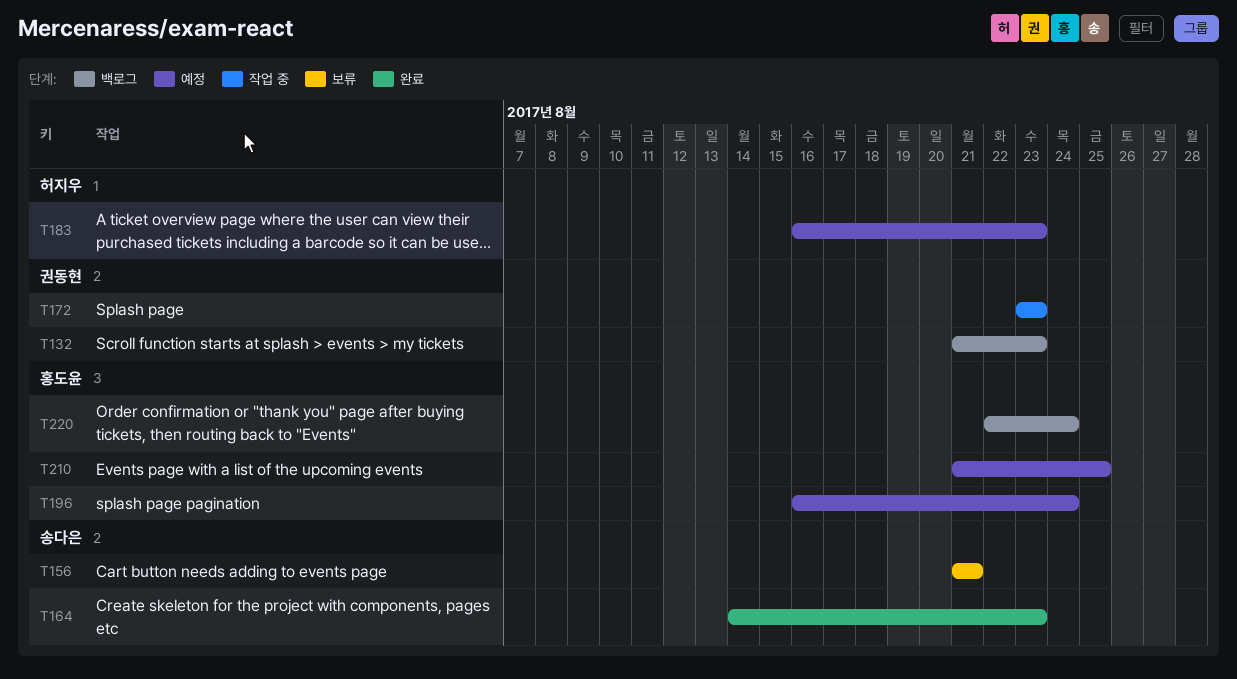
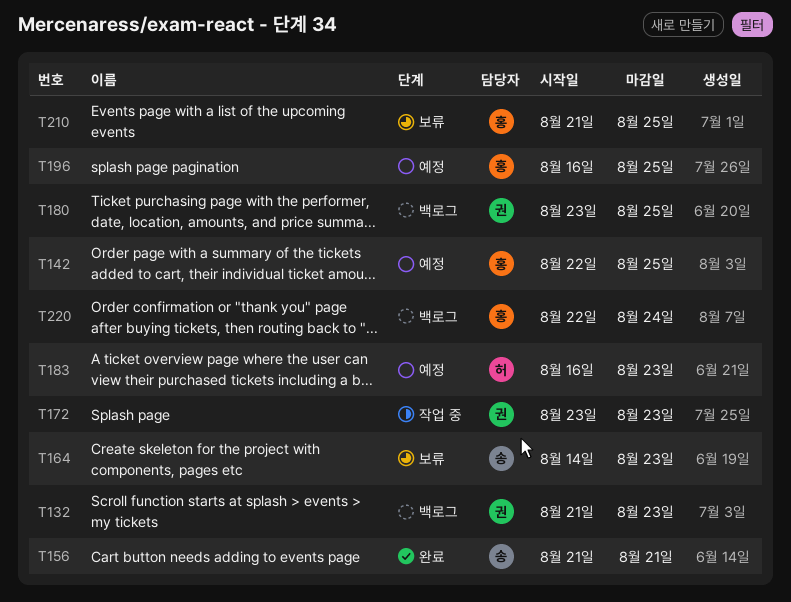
T142: none -> present
T156, status: 보류 -> 완료
T164, status: 완료 -> 보류
T180: none -> present
T196, due: Aug 24 -> Aug 25
T210, status: 예정 -> 보류

